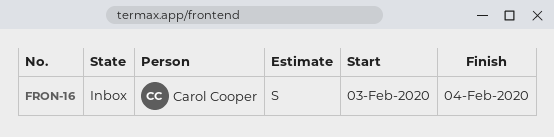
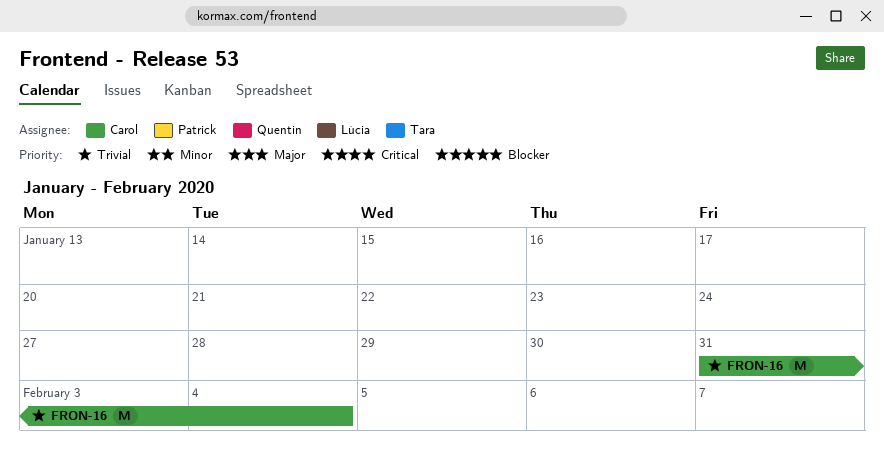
FRON-16, estimate: S -> M
FRON-16, start: Feb 3 -> Jan 31

